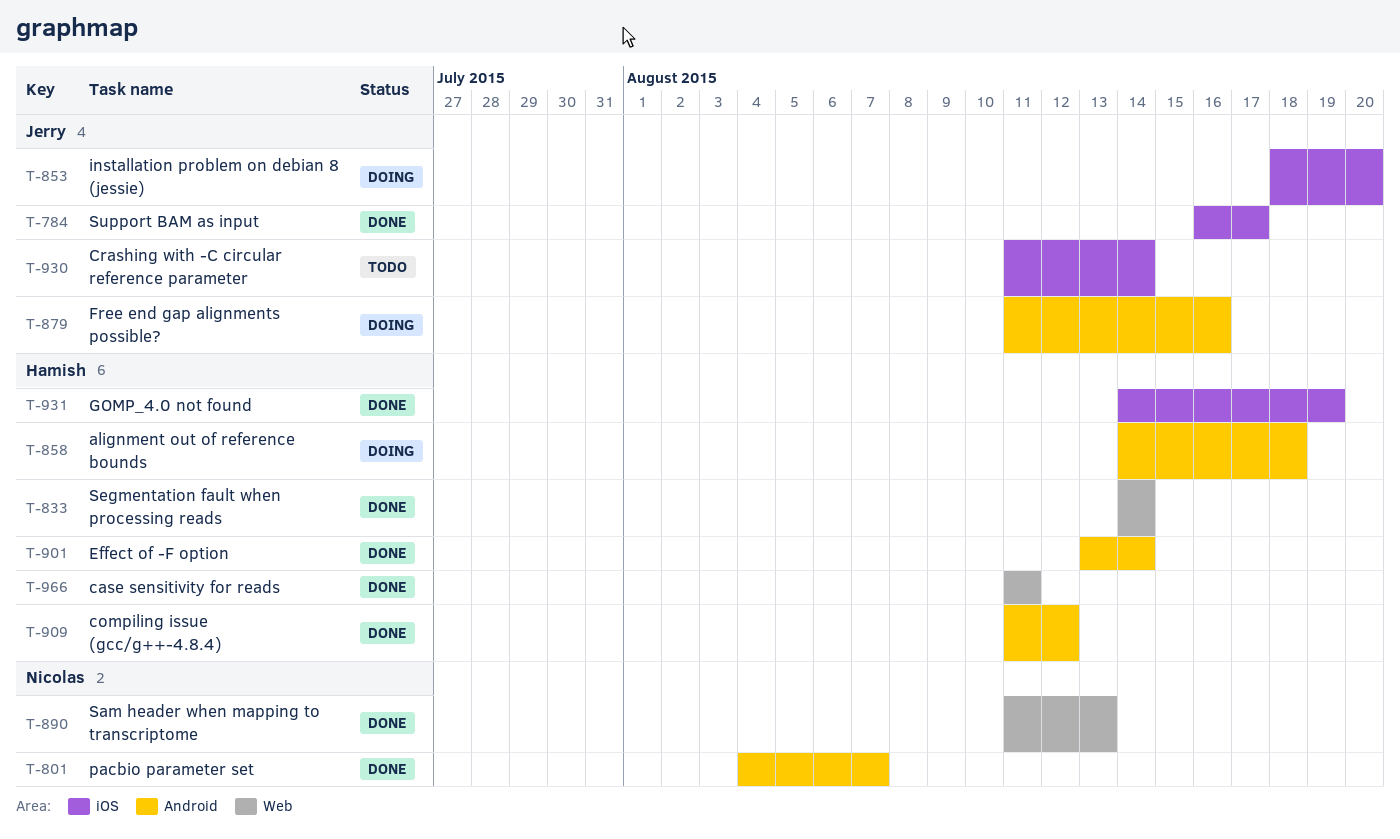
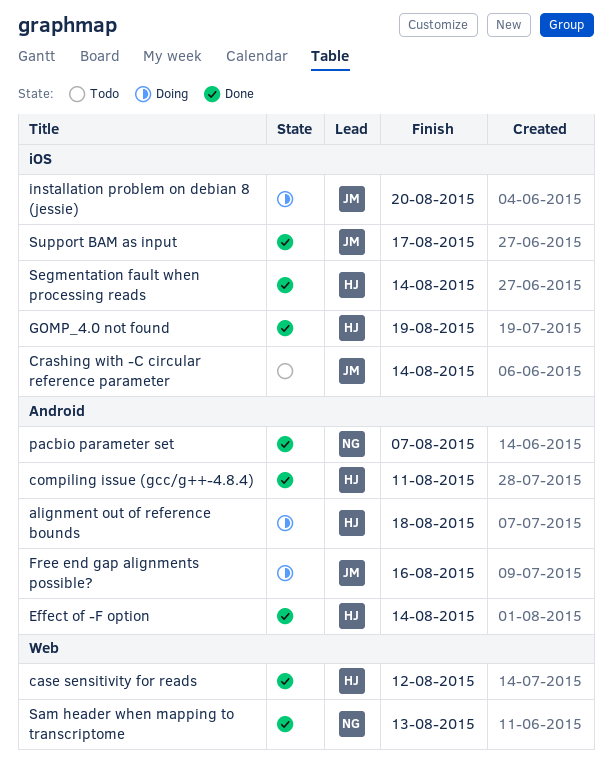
case sensitivity for reads, due: Aug 11 -> Aug 12
compiling issue (gcc/g++-4.8.4), due: Aug 12 -> Aug 11
Segmentation fault when processing reads, label: Web -> iOS

